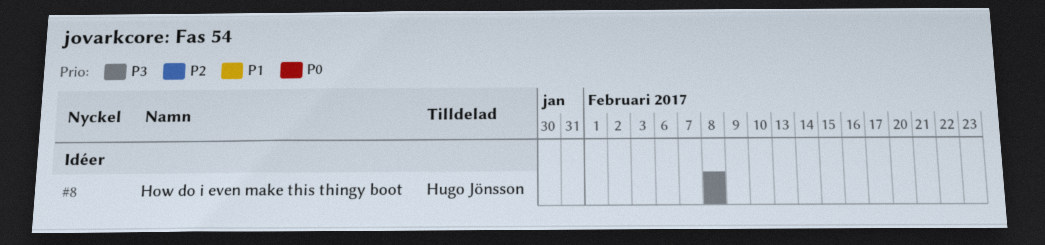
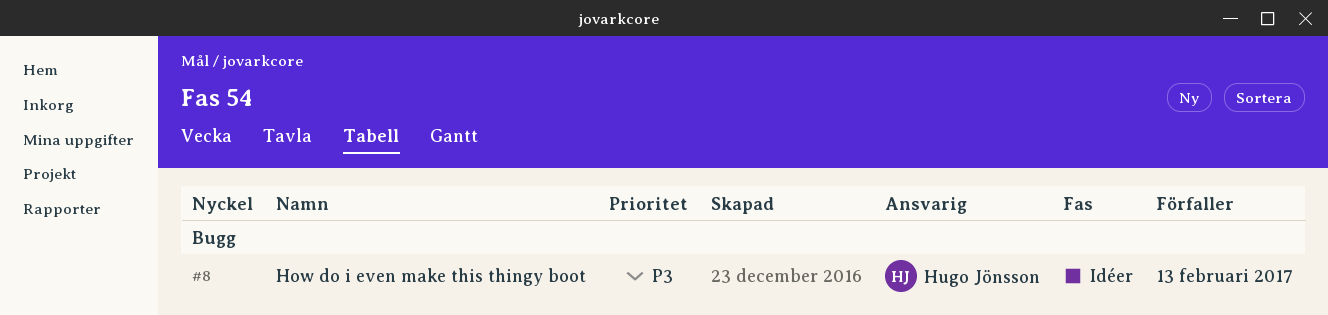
#8, due: Feb 8 -> Feb 13

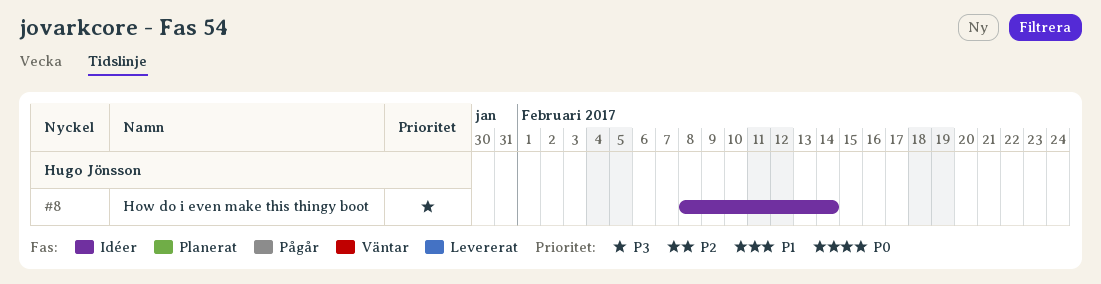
#8, due: Feb 13 -> Feb 14

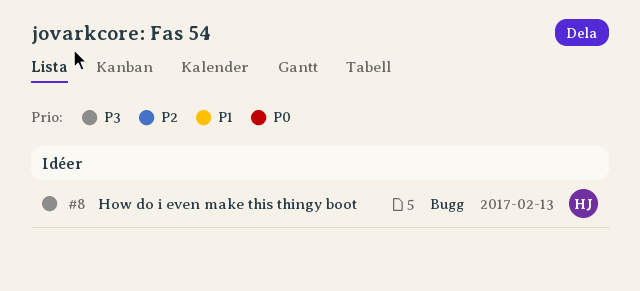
#8, due: Feb 14 -> Feb 13

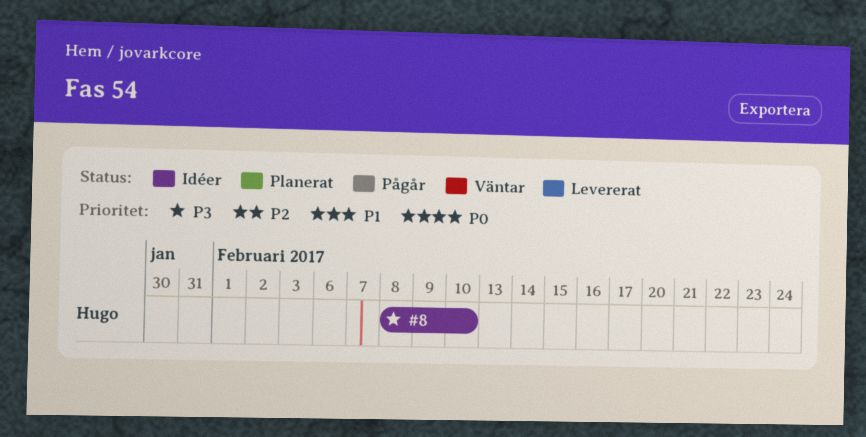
#8, due: Feb 13 -> Feb 10

